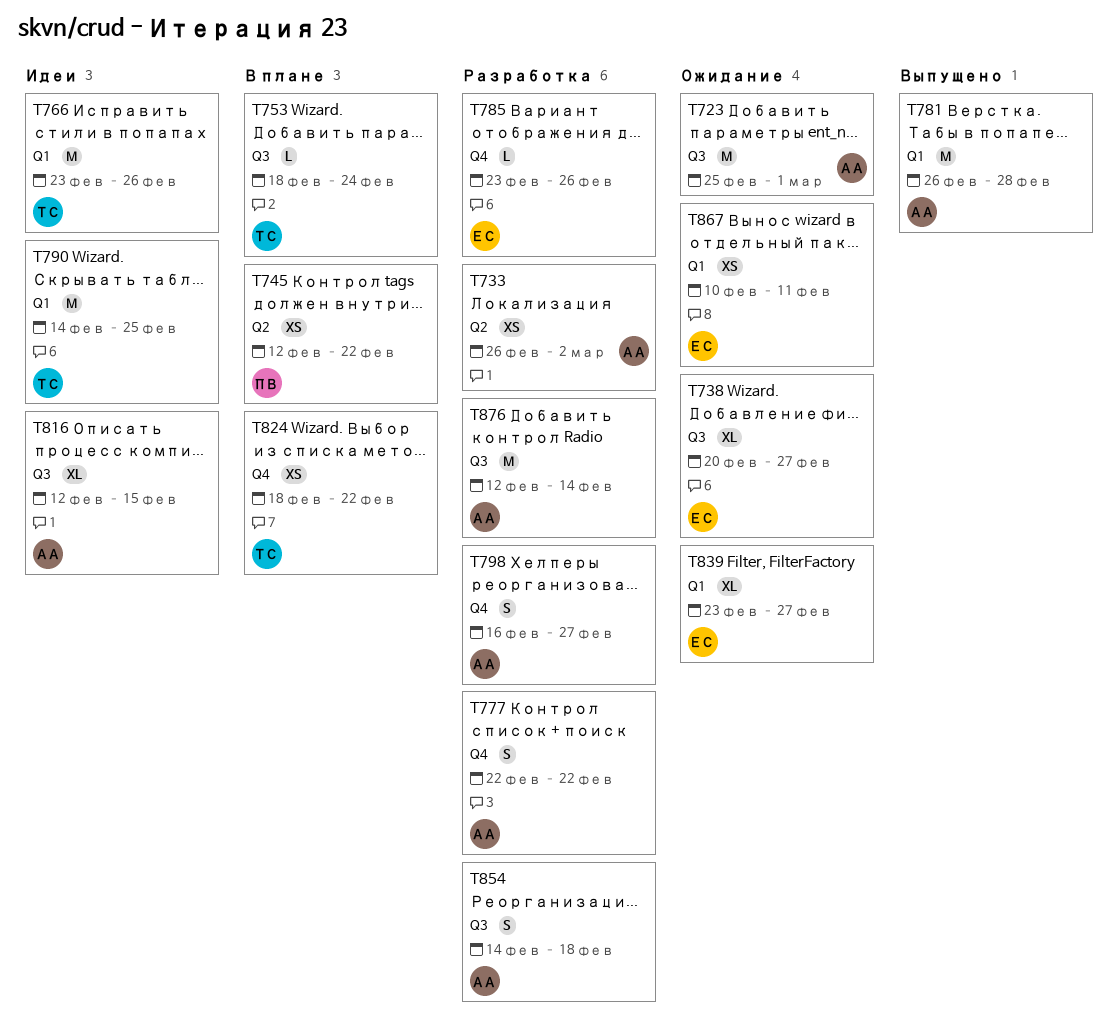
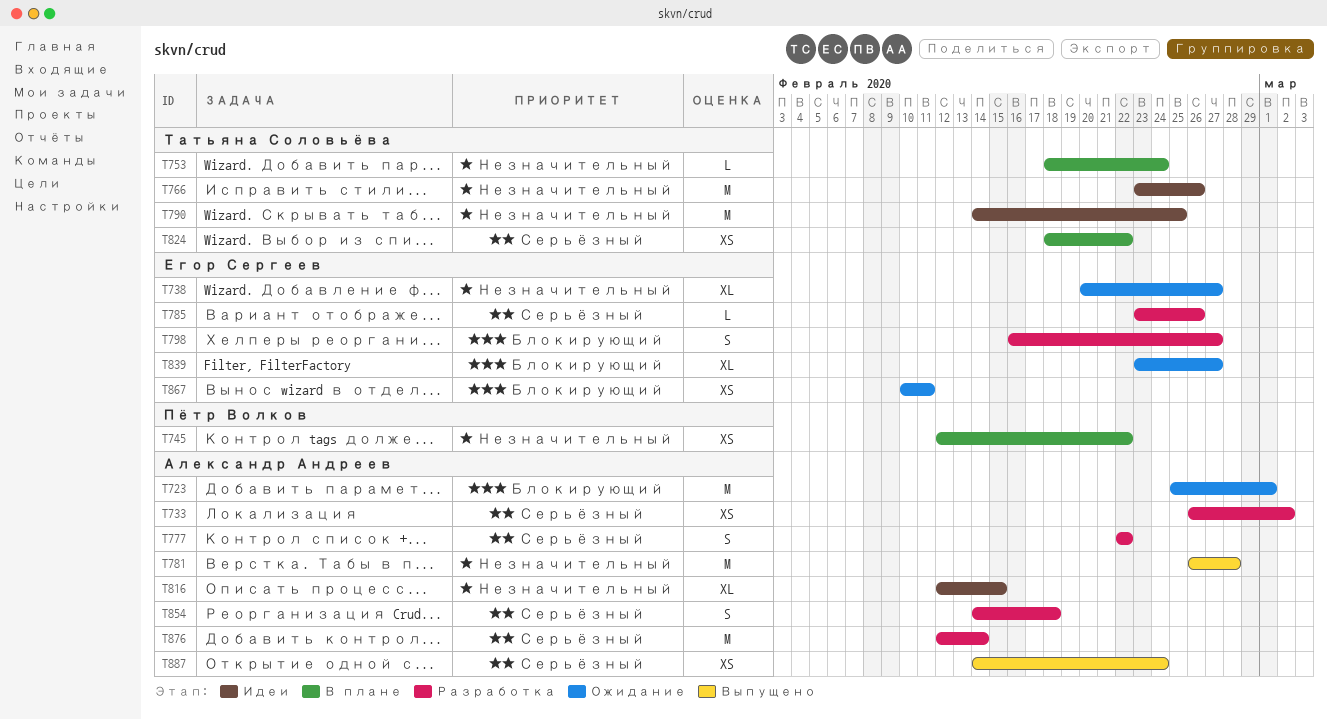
T798, owner: Александр Андреев -> Егор Сергеев
T887: none -> present

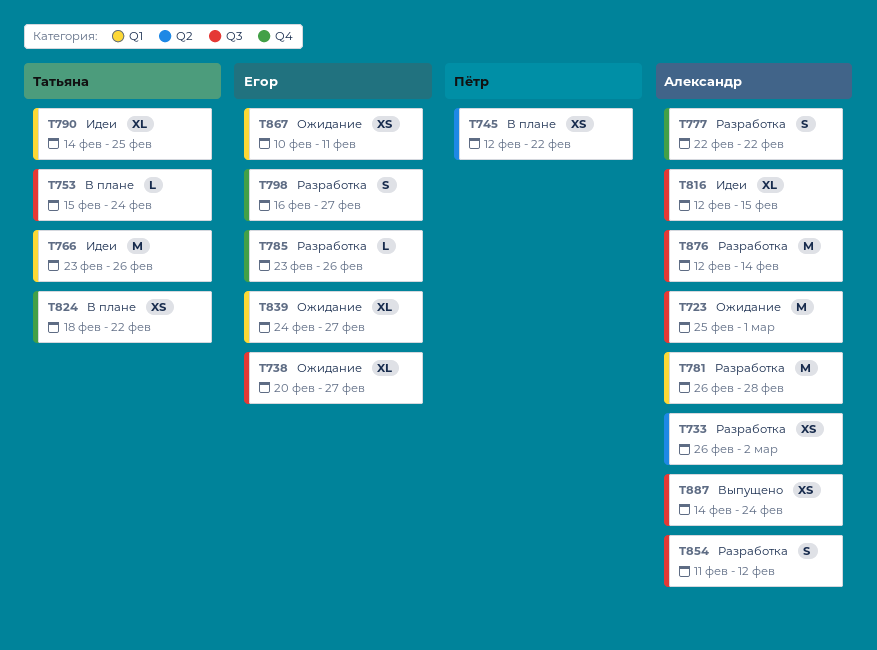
T753, start: Feb 18 -> Feb 15
T781, status: Выпущено -> Разработка
T790, estimate: M -> XL
T839, start: Feb 23 -> Feb 24
T854, start: Feb 14 -> Feb 11
T854, due: Feb 18 -> Feb 12

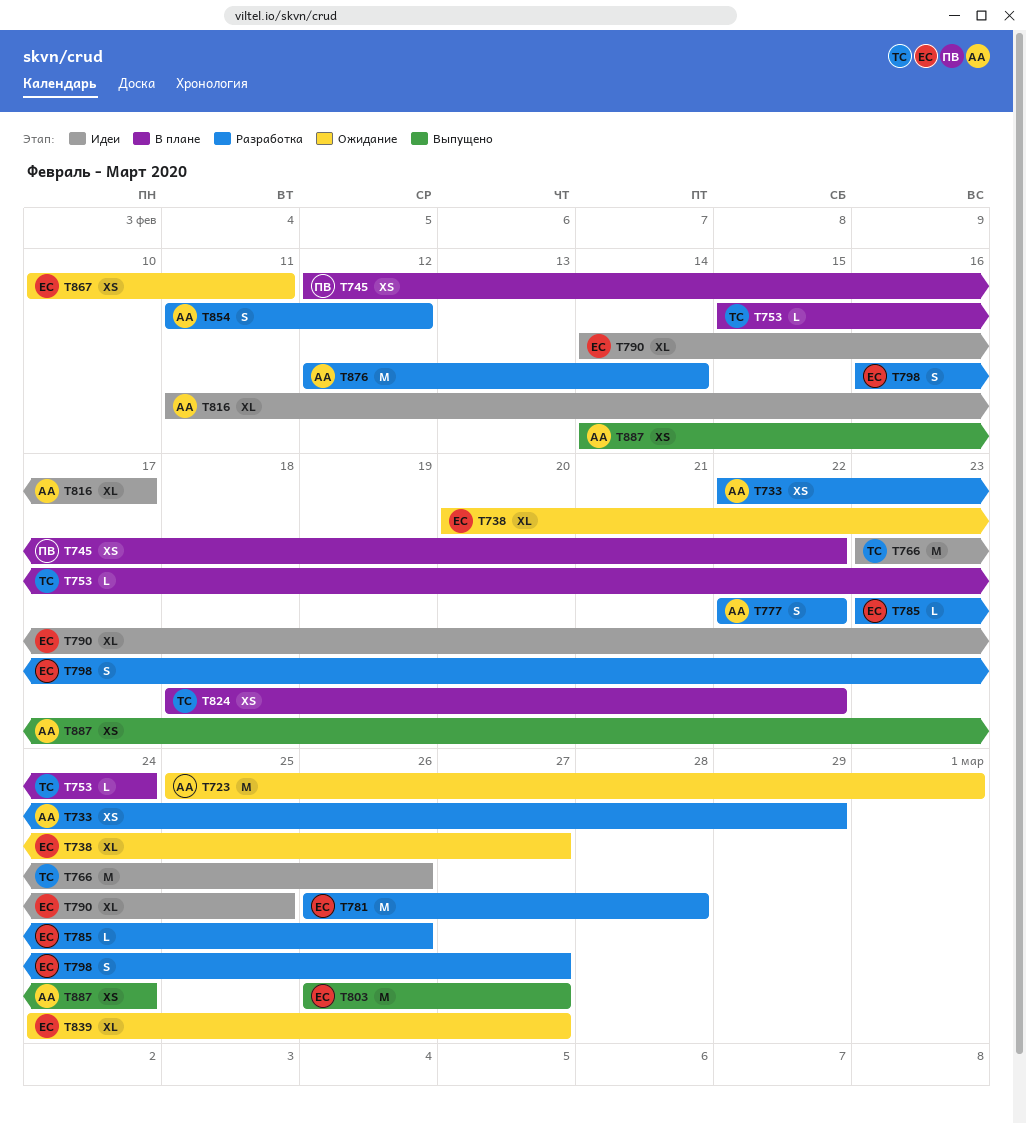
T733, start: Feb 26 -> Feb 22
T733, due: Mar 2 -> Feb 29
T781, owner: Александр -> Егор
T790, owner: Татьяна -> Егор
T803: none -> present
T816, start: Feb 12 -> Feb 11
T816, due: Feb 15 -> Feb 17

